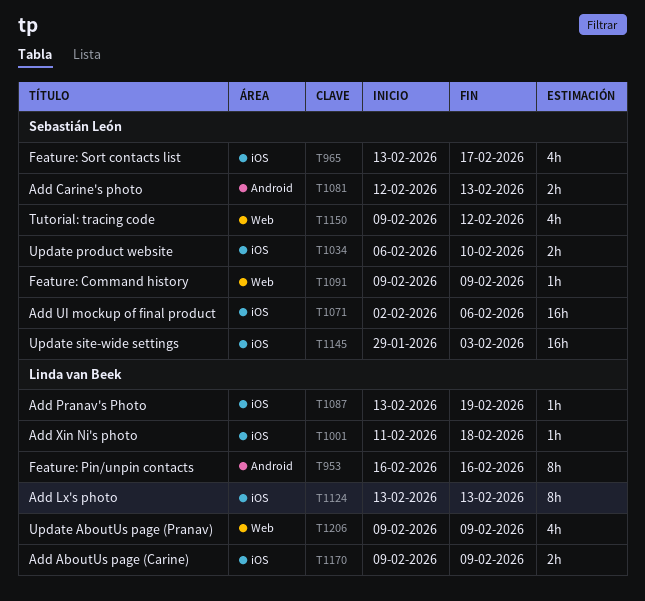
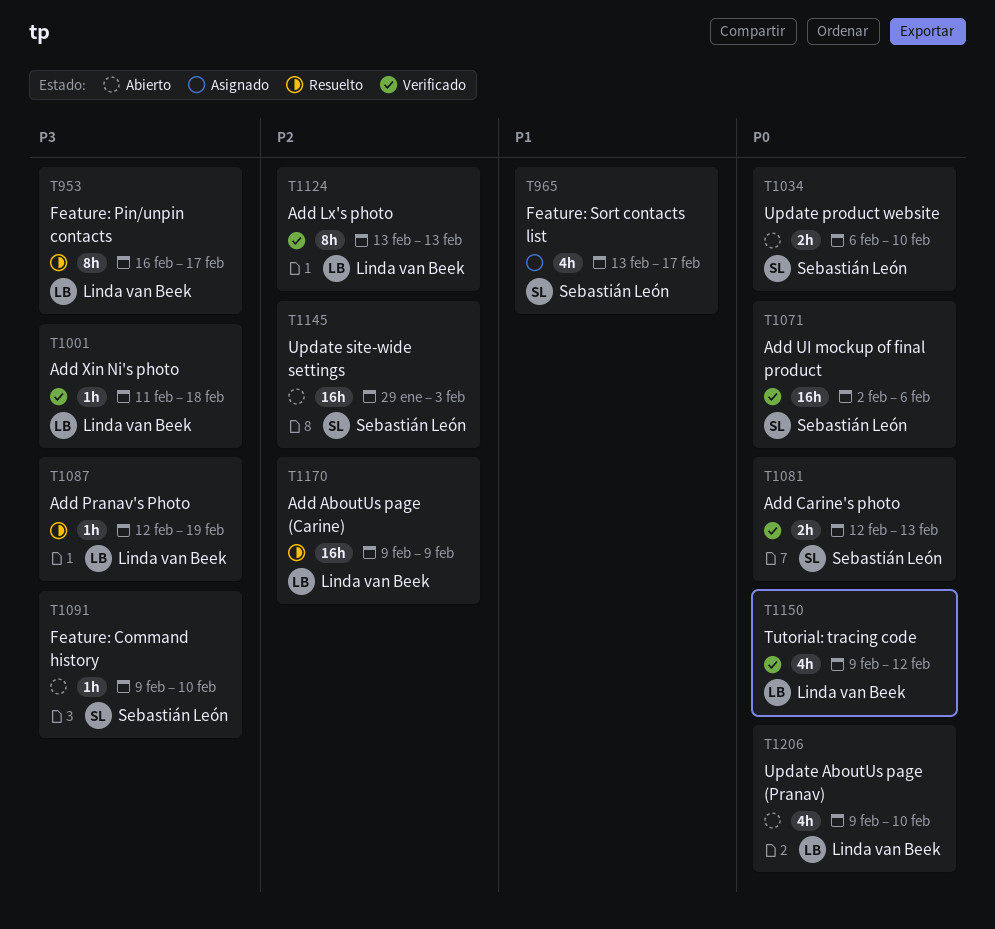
T953, due: Feb 16 -> Feb 17
T1087, start: Feb 13 -> Feb 12
T1091, due: Feb 9 -> Feb 10
T1150, owner: Sebastián León -> Linda van Beek
T1170, estimate: 2h -> 16h
T1206, due: Feb 9 -> Feb 10

